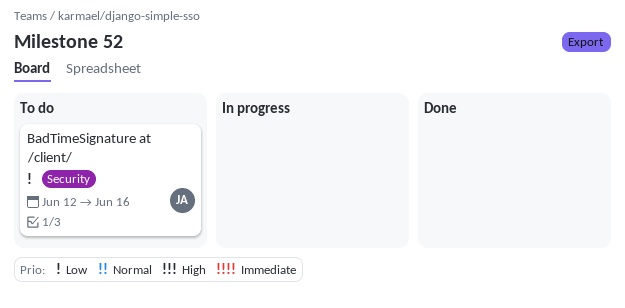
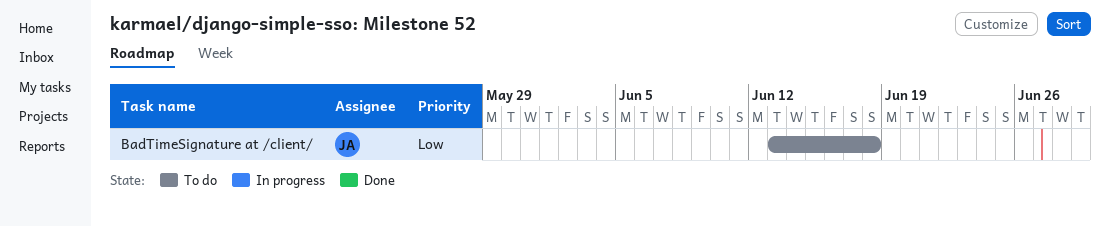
BadTimeSignature at /client/, start: Jun 12 -> Jun 13
BadTimeSignature at /client/, due: Jun 16 -> Jun 18

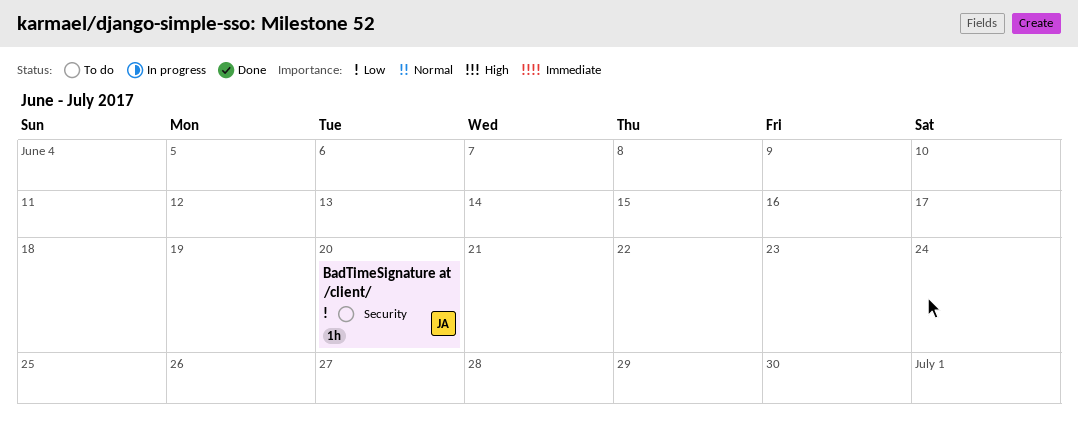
BadTimeSignature at /client/, due: Jun 18 -> Jun 20

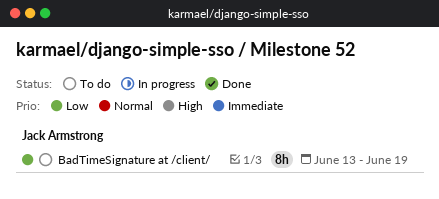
BadTimeSignature at /client/, estimate: 1h -> 8h
BadTimeSignature at /client/, due: Jun 20 -> Jun 19

